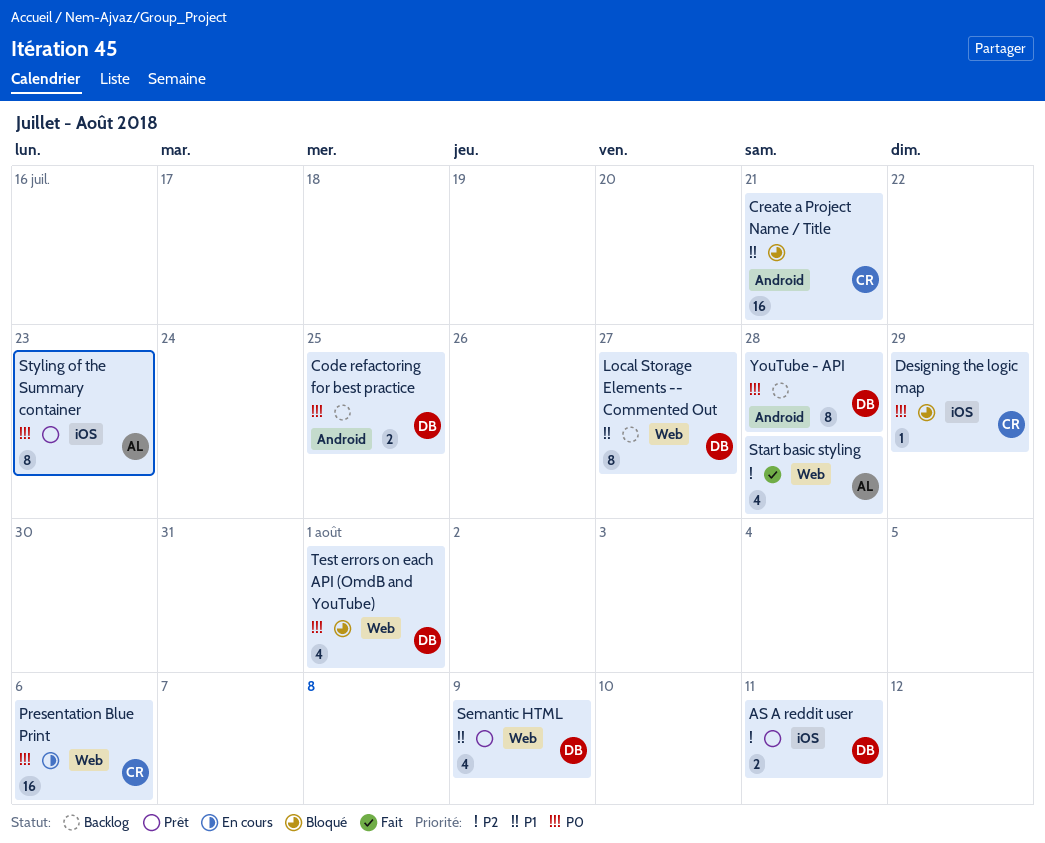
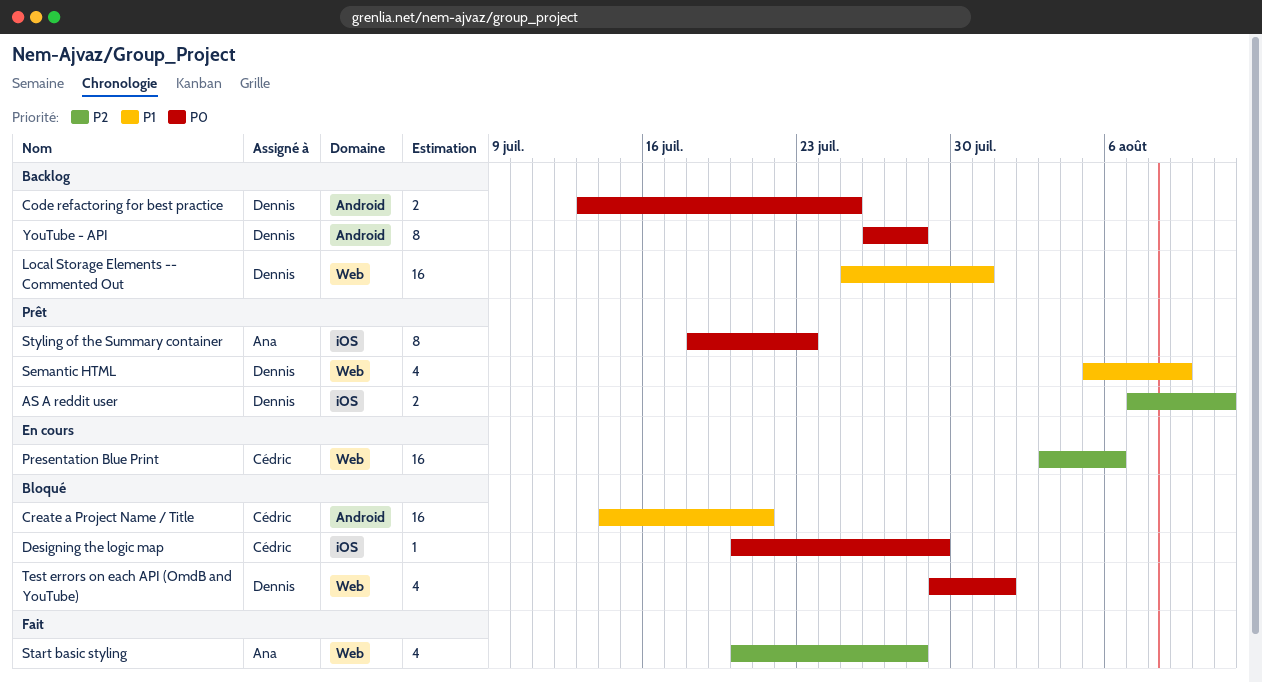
Local Storage Elements -- Commented Out, estimate: 8 -> 16
Local Storage Elements -- Commented Out, due: Jul 27 -> Jul 31
Presentation Blue Print, priority: P0 -> P2

